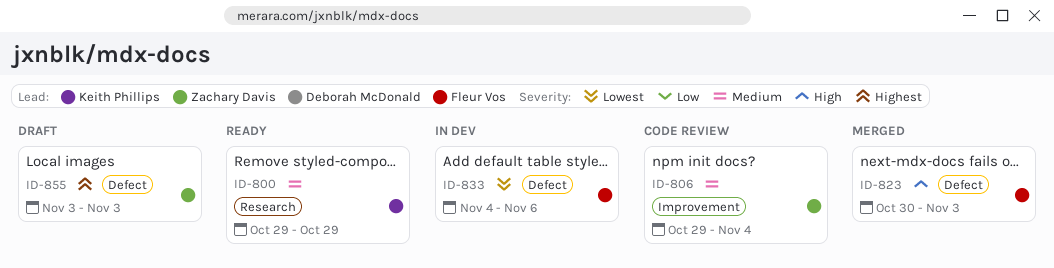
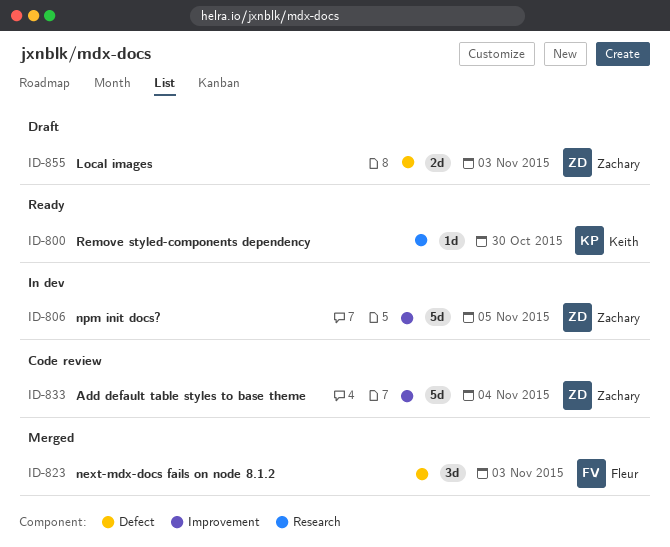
ID-800, due: Oct 29 -> Oct 30
ID-806, status: Code review -> In dev
ID-806, due: Nov 4 -> Nov 5
ID-833, status: In dev -> Code review
ID-833, owner: Fleur Vos -> Zachary Davis
ID-833, label: Defect -> Improvement
ID-833, due: Nov 6 -> Nov 4

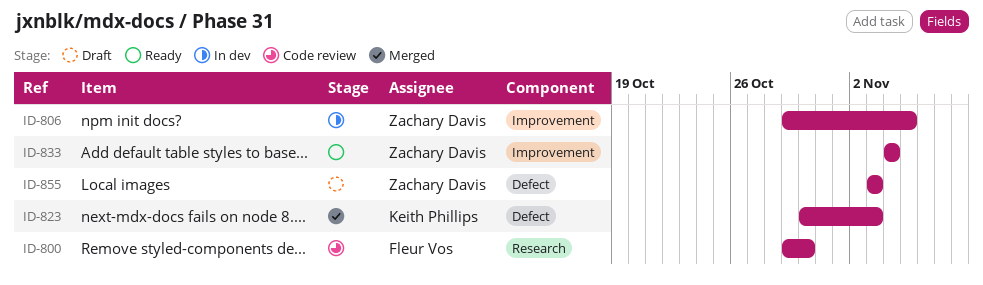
ID-800, status: Ready -> Code review
ID-800, owner: Keith Phillips -> Fleur Vos
ID-823, owner: Fleur Vos -> Keith Phillips
ID-833, status: Code review -> Ready

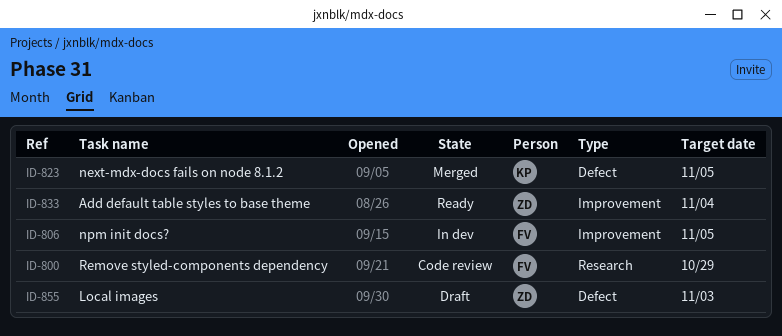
ID-800, due: Oct 30 -> Oct 29
ID-806, owner: Zachary Davis -> Fleur Vos
ID-823, due: Nov 3 -> Nov 5

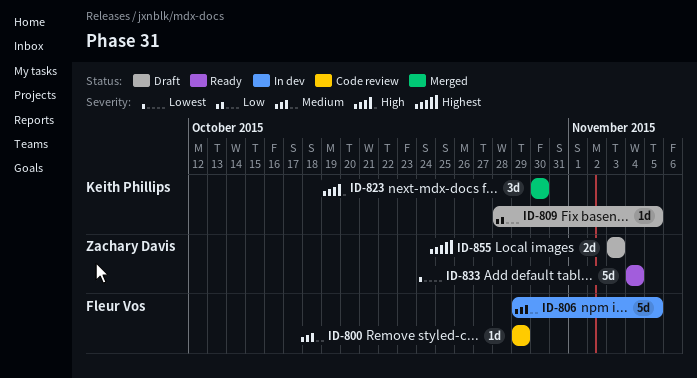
ID-809: none -> present
ID-823, due: Nov 5 -> Oct 30

